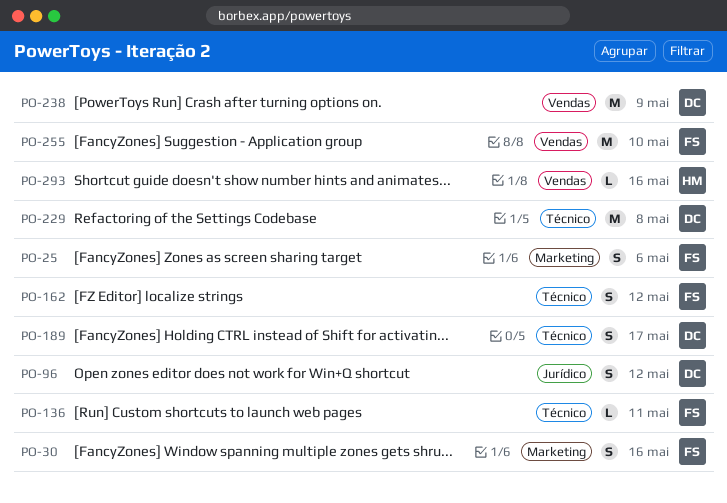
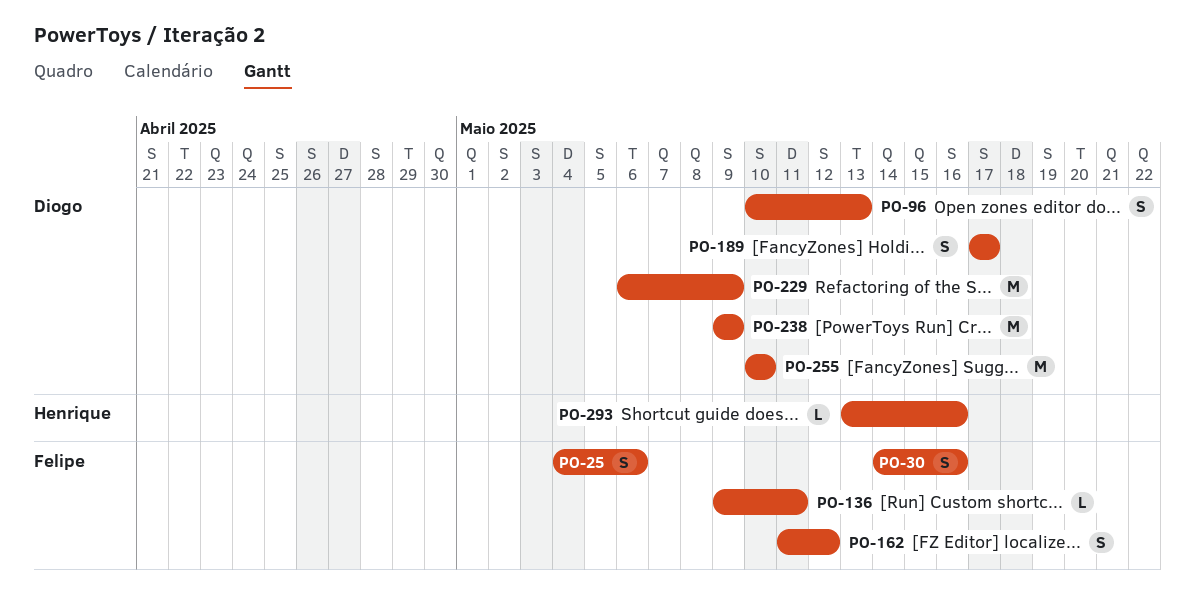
PO-96, due: May 12 -> May 13
PO-229, due: May 8 -> May 9
PO-255, owner: Felipe -> Diogo

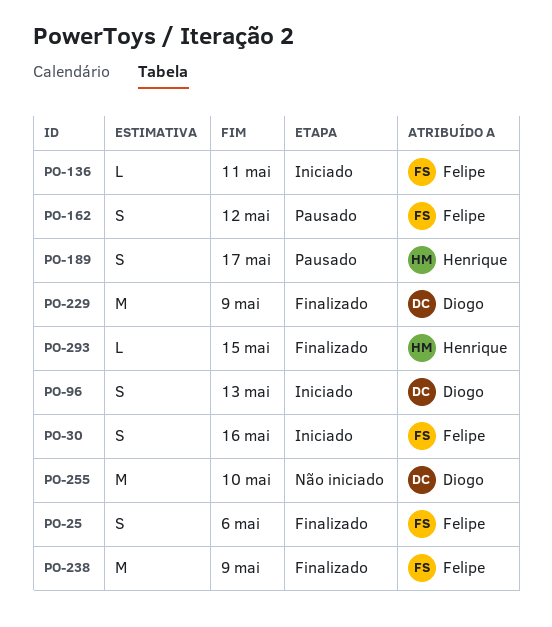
PO-189, owner: Diogo -> Henrique
PO-238, owner: Diogo -> Felipe
PO-293, due: May 16 -> May 15

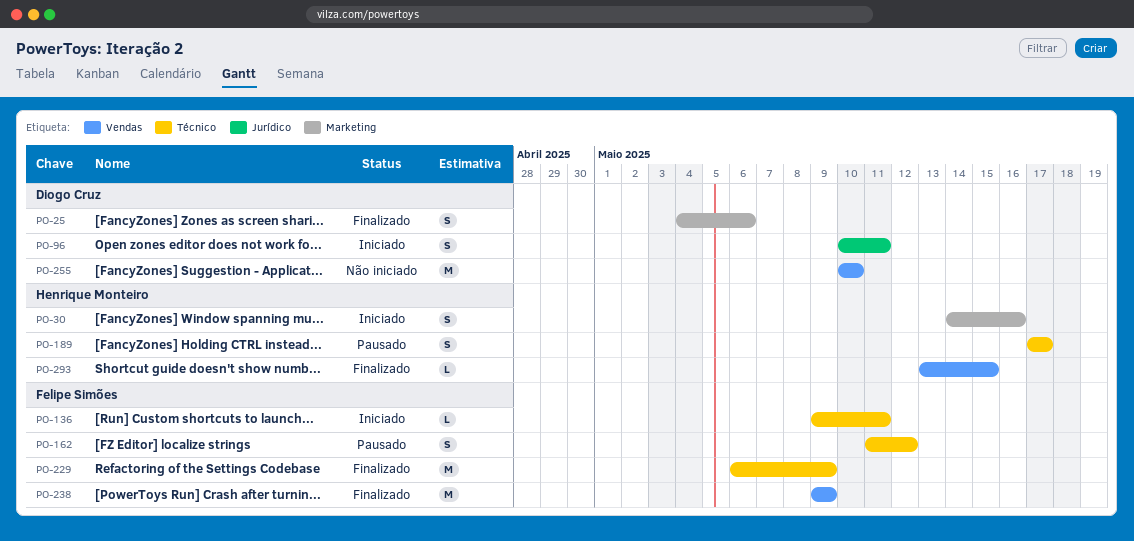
PO-25, owner: Felipe Simões -> Diogo Cruz
PO-30, owner: Felipe Simões -> Henrique Monteiro
PO-96, due: May 13 -> May 11
PO-229, owner: Diogo Cruz -> Felipe Simões

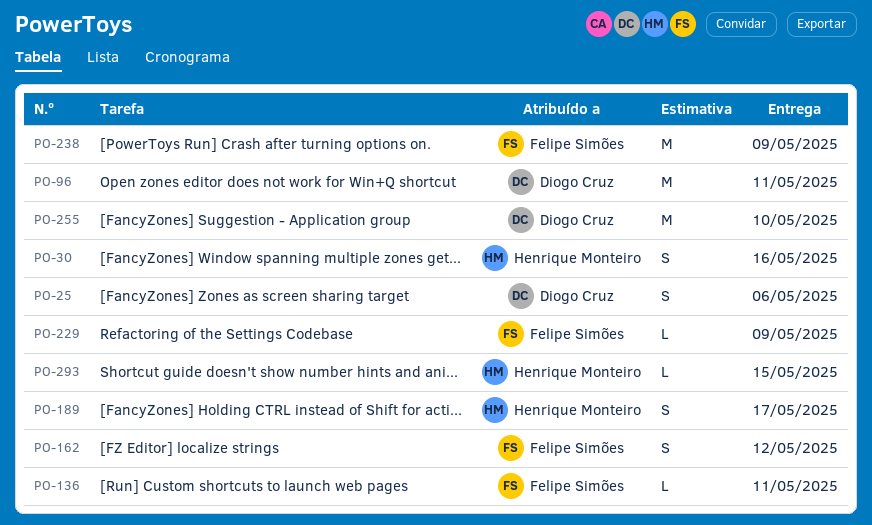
PO-96, estimate: S -> M
PO-229, estimate: M -> L

